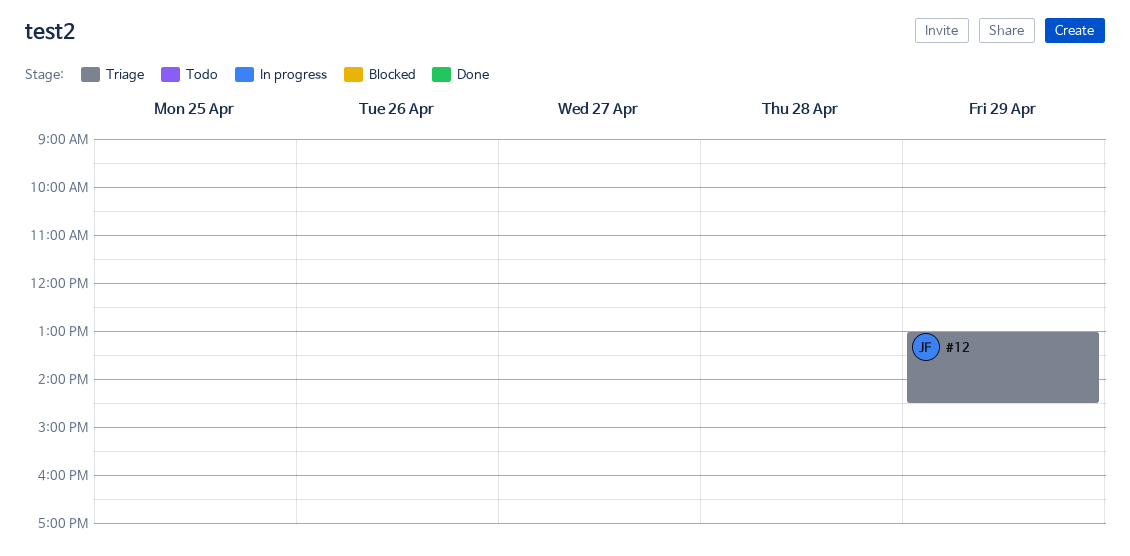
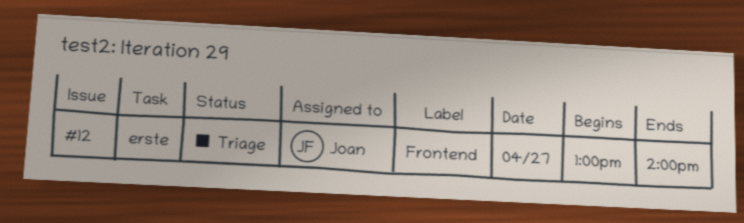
#12, day: Apr 29 -> Apr 27
#12, ends: 14:30 -> 14:00

